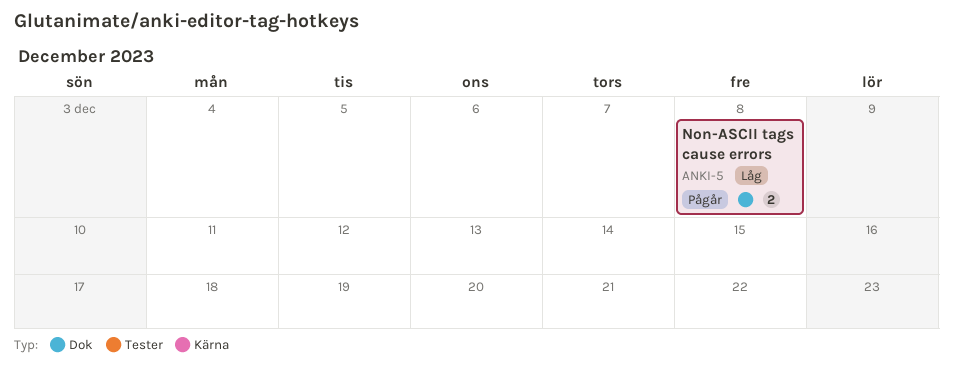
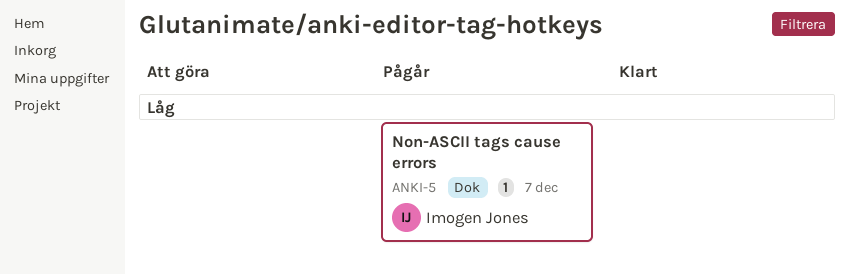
ANKI-5, estimate: 2 -> 1
ANKI-5, due: Dec 8 -> Dec 7

